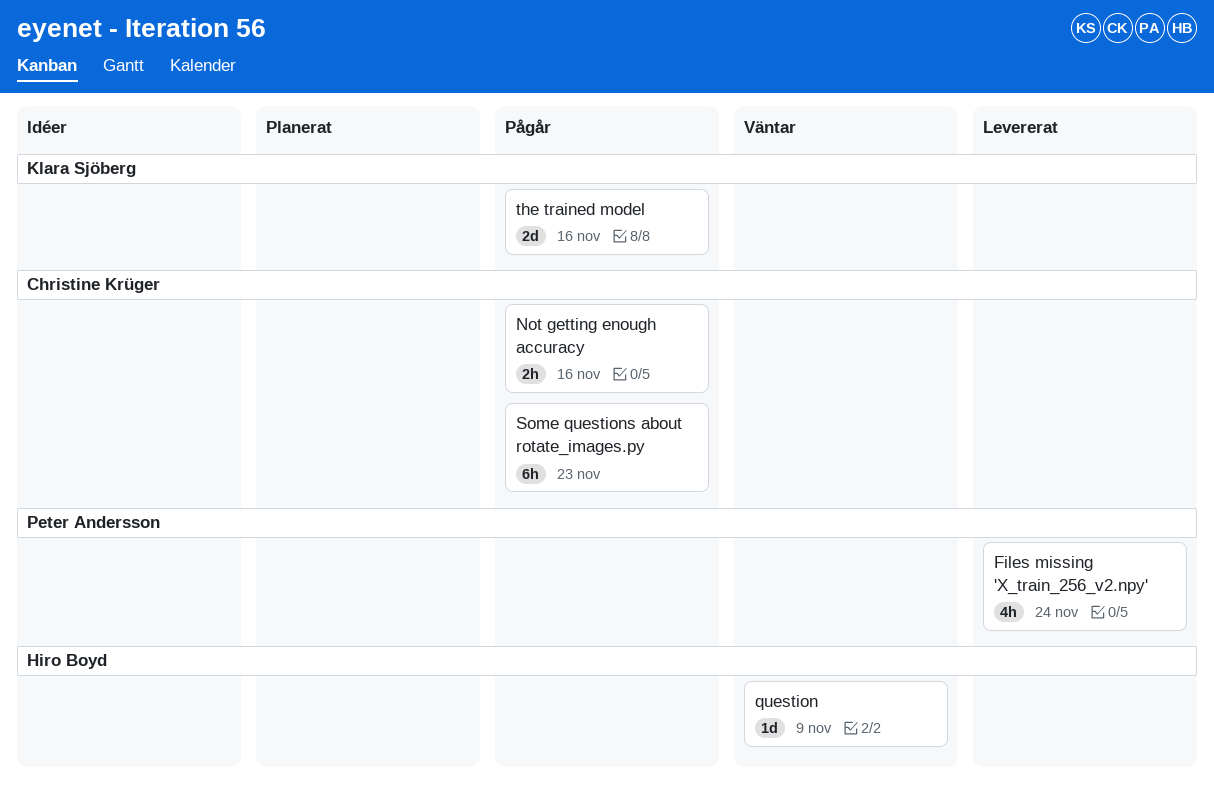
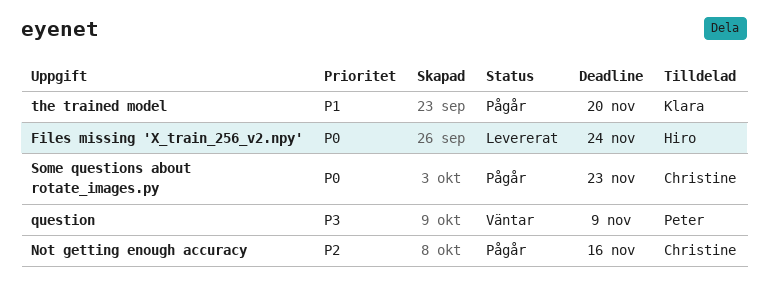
Files missing 'X_train_256_v2.npy', owner: Peter Andersson -> Hiro Boyd
question, owner: Hiro Boyd -> Peter Andersson
the trained model, due: Nov 16 -> Nov 20

